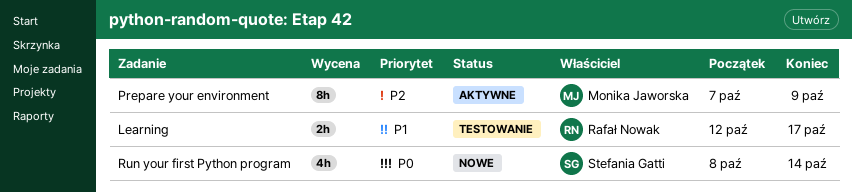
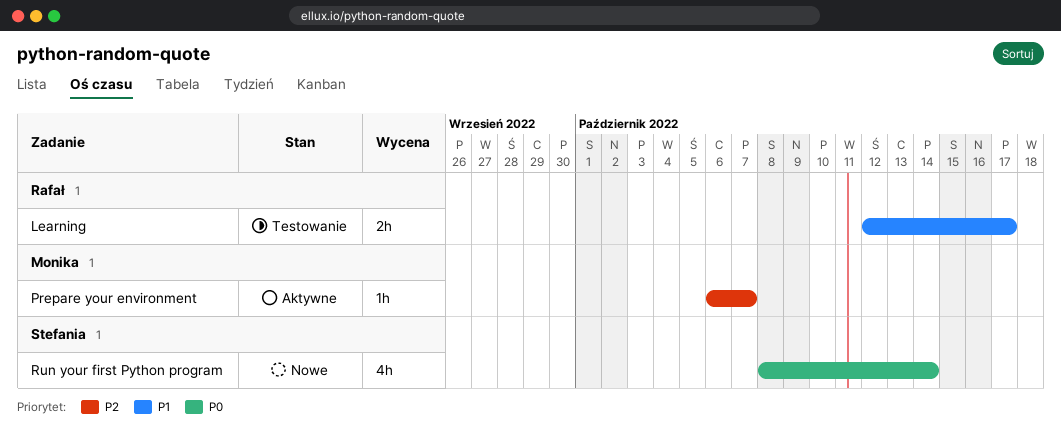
Prepare your environment, estimate: 8h -> 1h
Prepare your environment, start: Oct 7 -> Oct 6
Prepare your environment, due: Oct 9 -> Oct 7

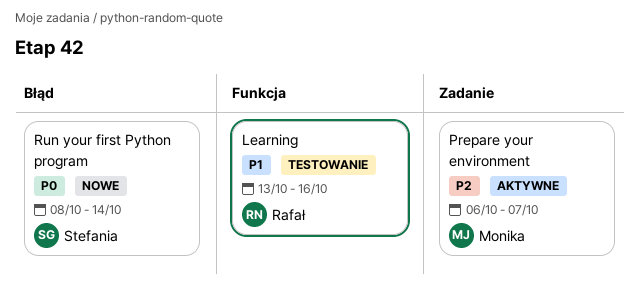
Learning, start: Oct 12 -> Oct 13
Learning, due: Oct 17 -> Oct 16

